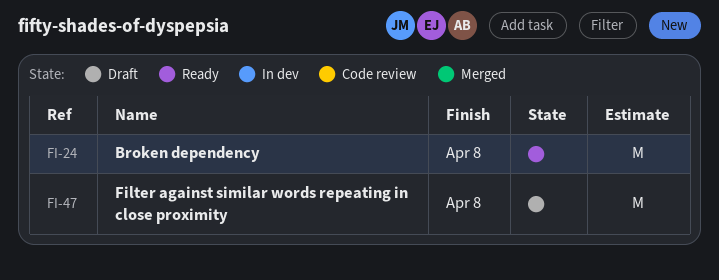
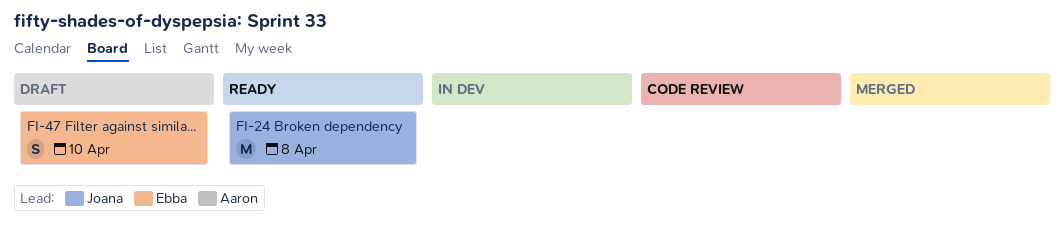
FI-47, estimate: M -> S
FI-47, due: Apr 8 -> Apr 10

